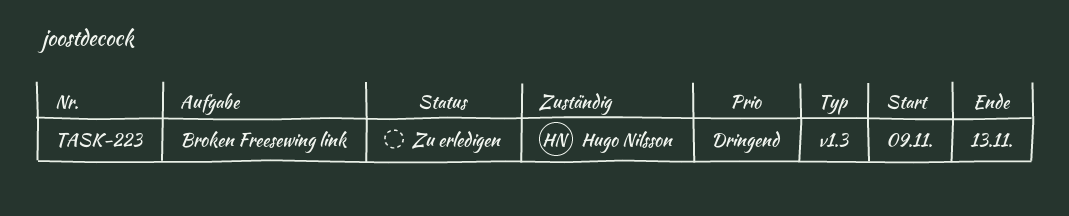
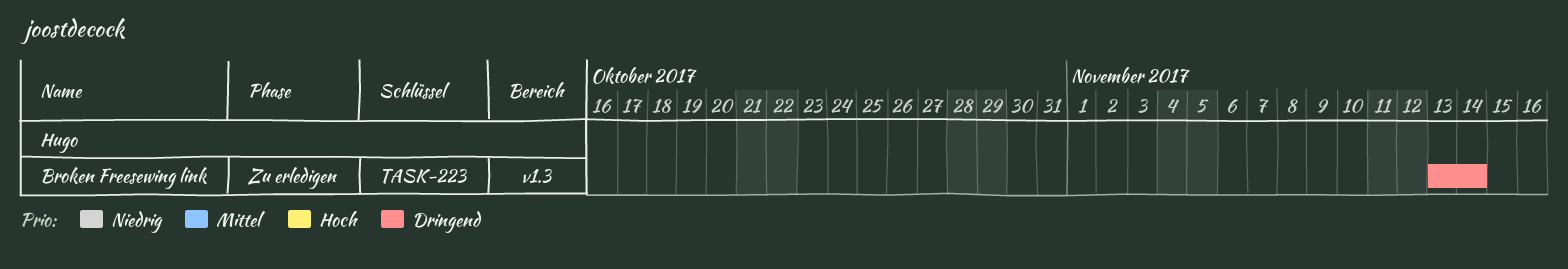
TASK-223, start: Nov 9 -> Nov 13
TASK-223, due: Nov 13 -> Nov 14

